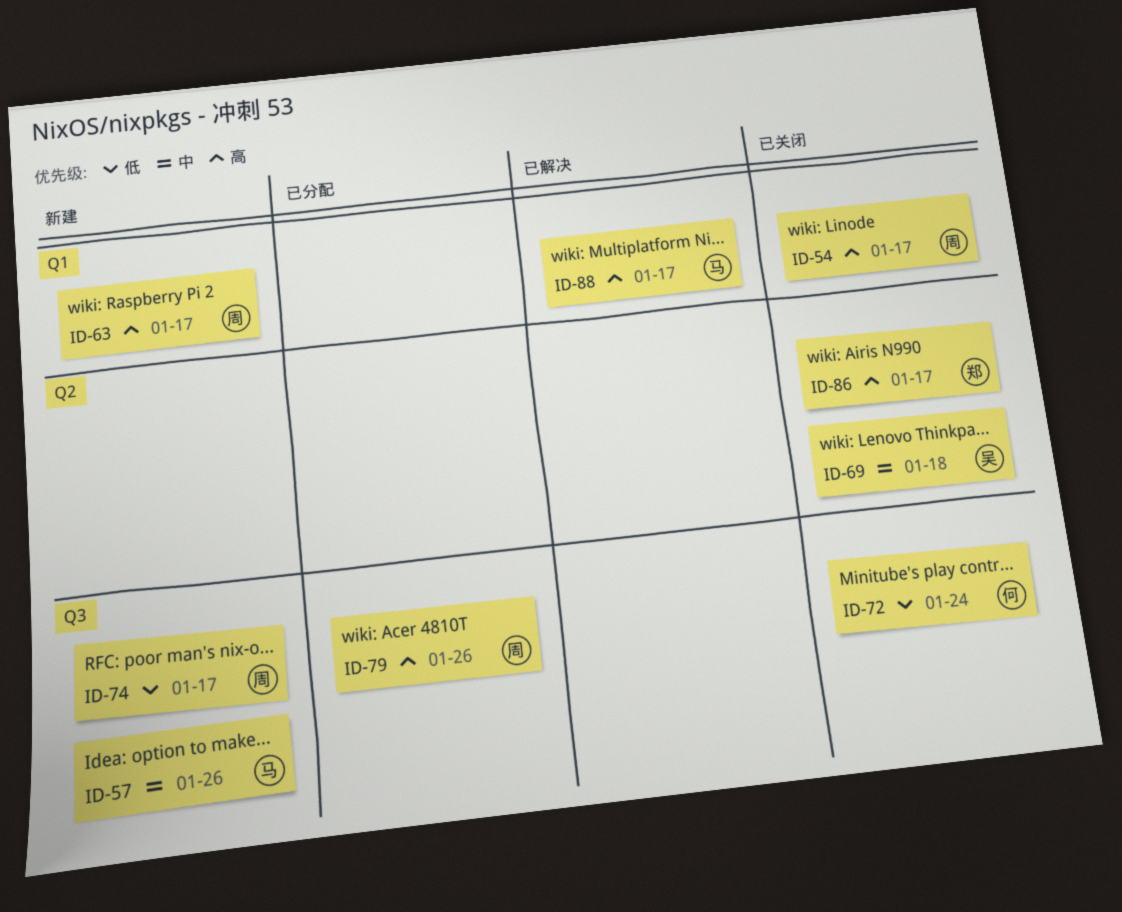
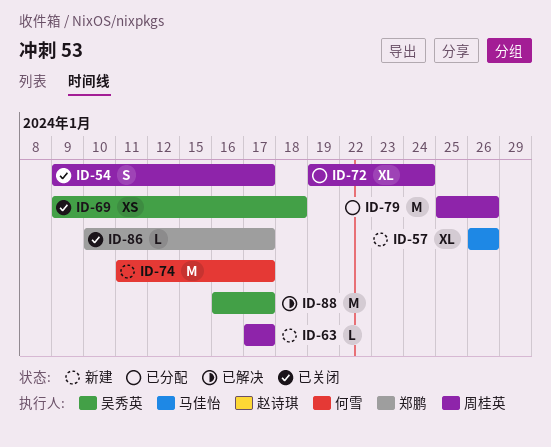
ID-72, status: 已关闭 -> 已分配
ID-72, owner: 何雪 -> 周桂英
ID-74, owner: 周桂英 -> 何雪
ID-88, owner: 马佳怡 -> 吴秀英

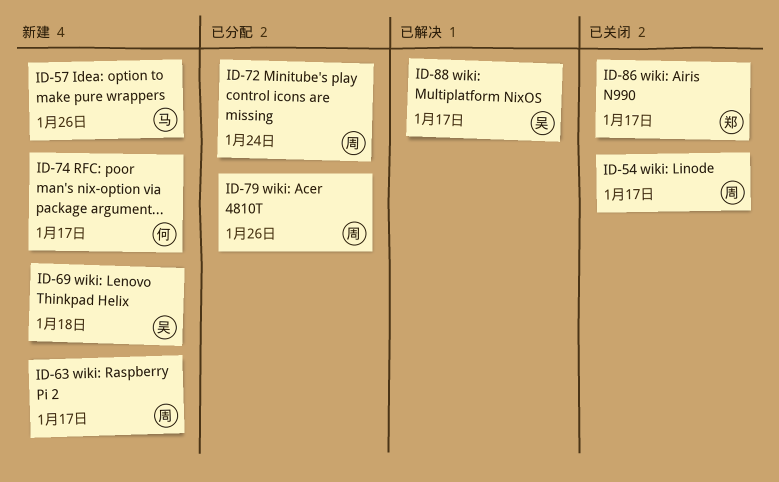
ID-69, status: 已关闭 -> 新建

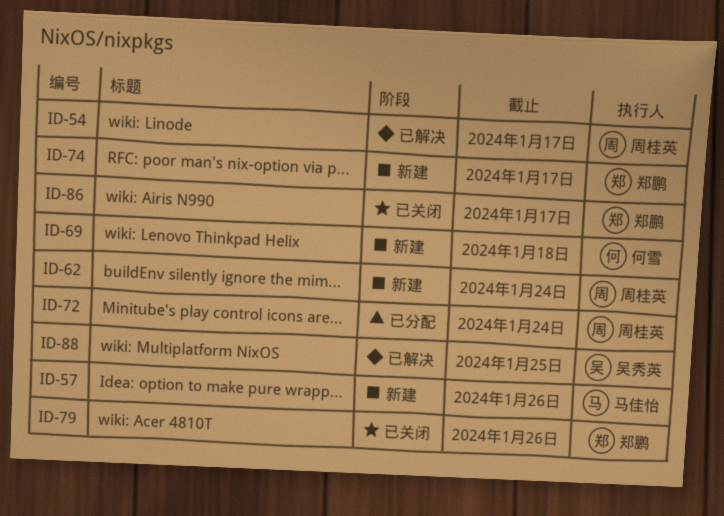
ID-54, status: 已关闭 -> 已解决
ID-62: none -> present
ID-63: present -> none
ID-69, owner: 吴秀英 -> 何雪
ID-74, owner: 何雪 -> 郑鹏
ID-79, status: 已分配 -> 已关闭
ID-79, owner: 周桂英 -> 郑鹏
ID-88, due: Jan 17 -> Jan 25

